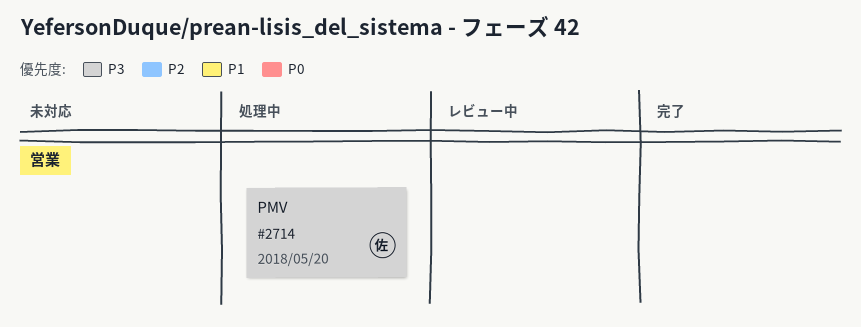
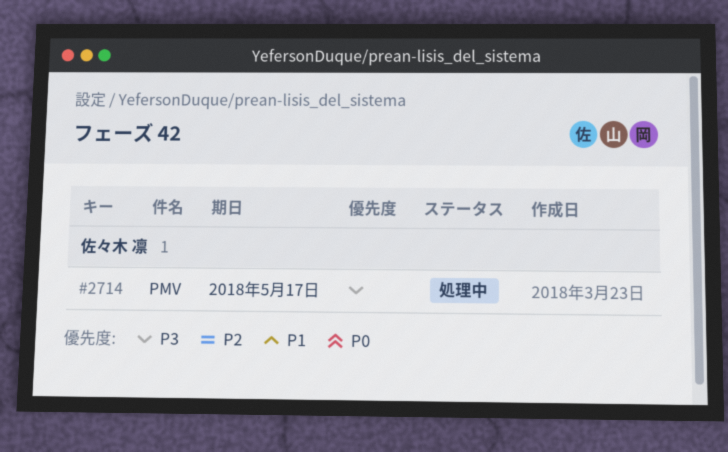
#2714, due: May 20 -> May 17

